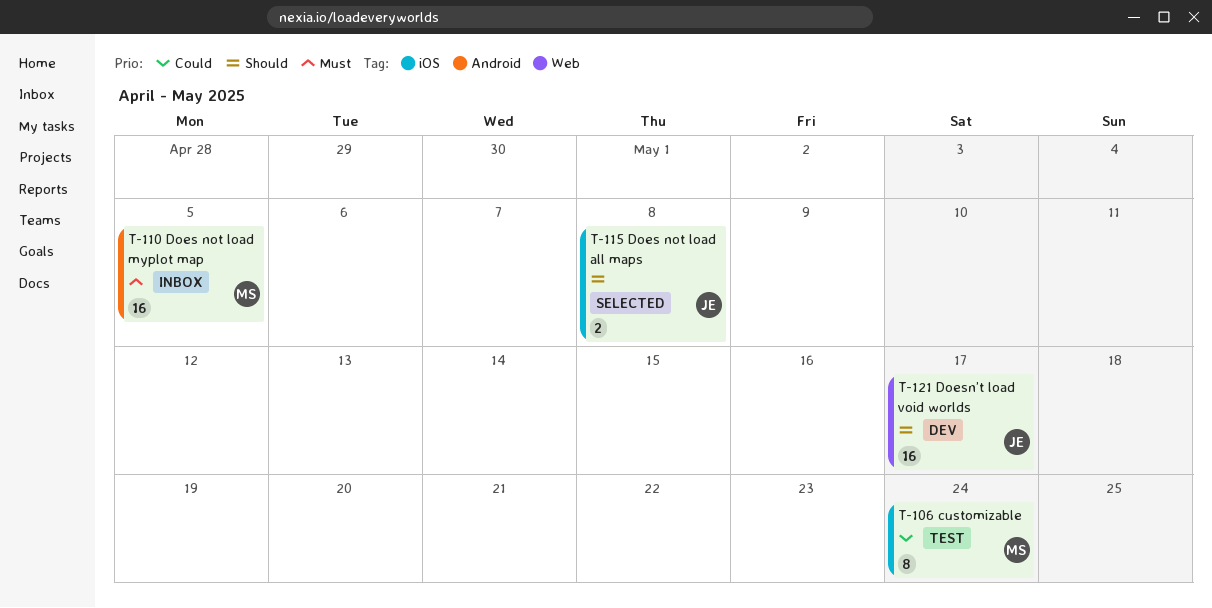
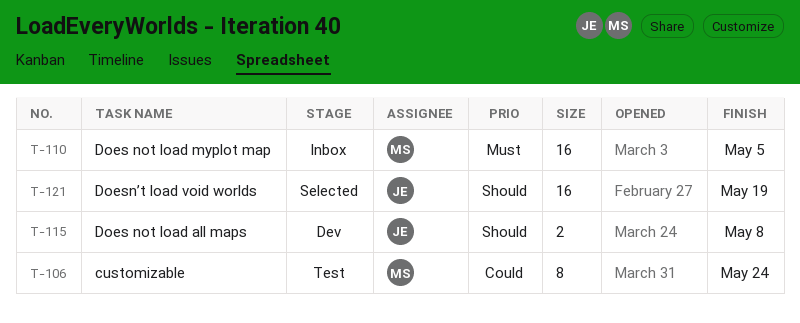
T-115, status: Selected -> Dev
T-121, status: Dev -> Selected
T-121, due: May 17 -> May 19

